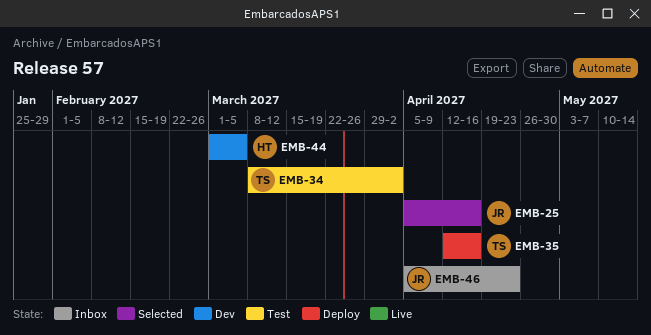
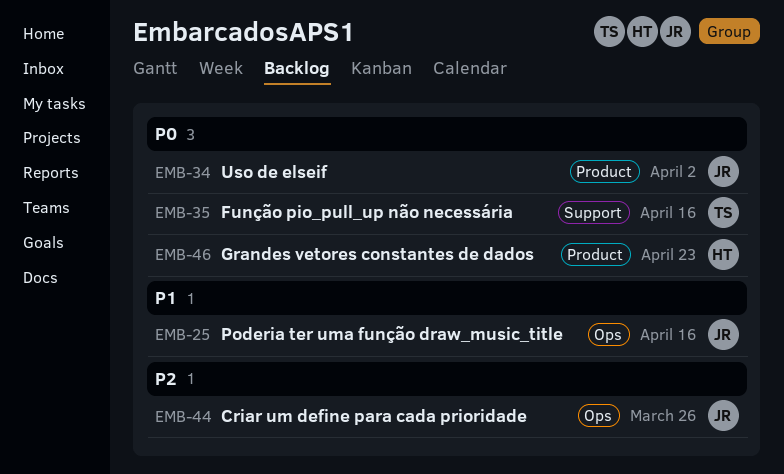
EMB-34, owner: TS -> JR
EMB-44, owner: HT -> JR
EMB-44, due: Mar 5 -> Mar 26
EMB-46, owner: JR -> HT

